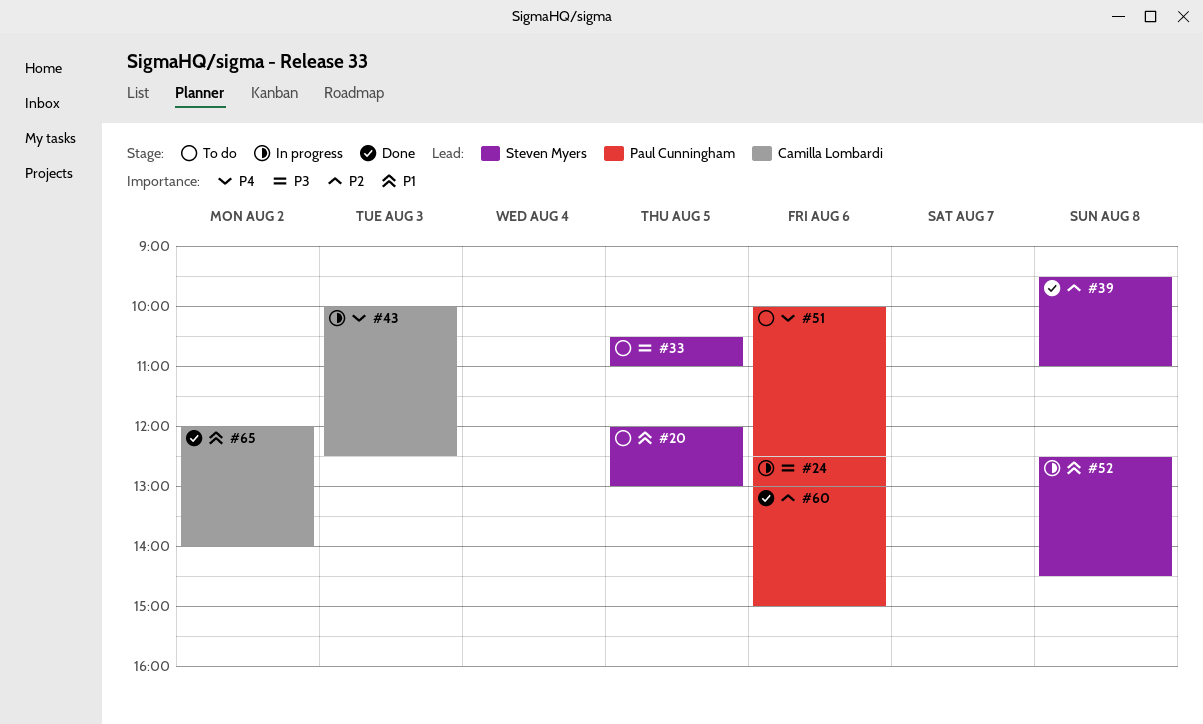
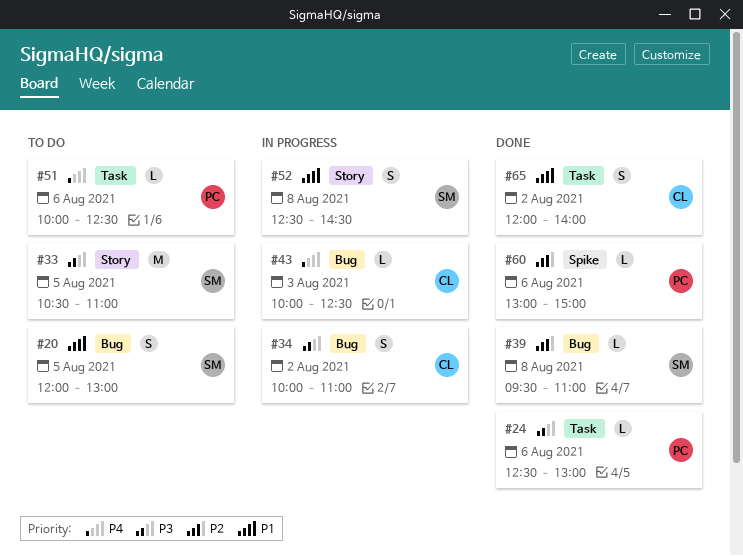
#24, status: In progress -> Done
#34: none -> present

